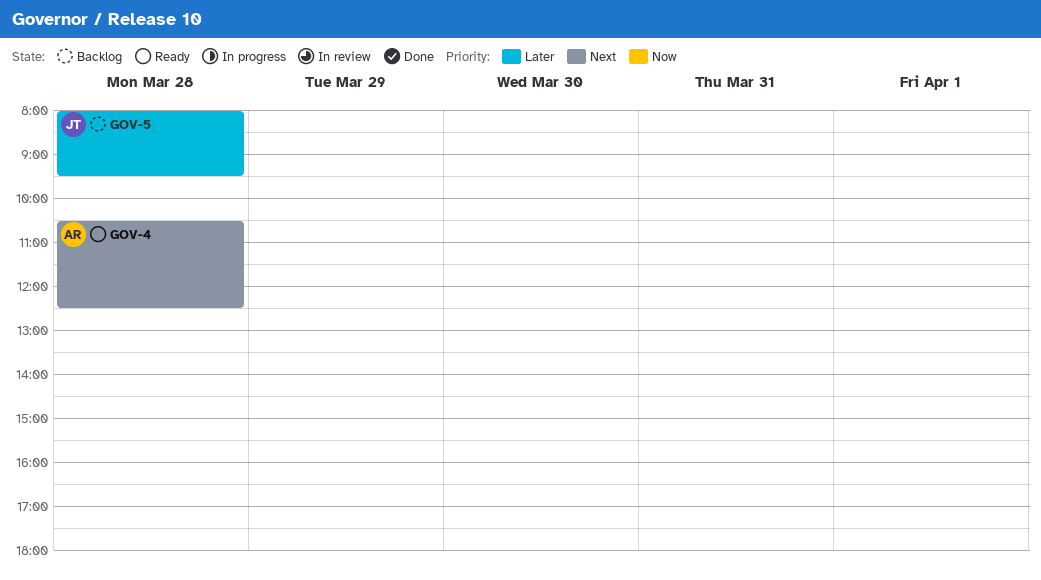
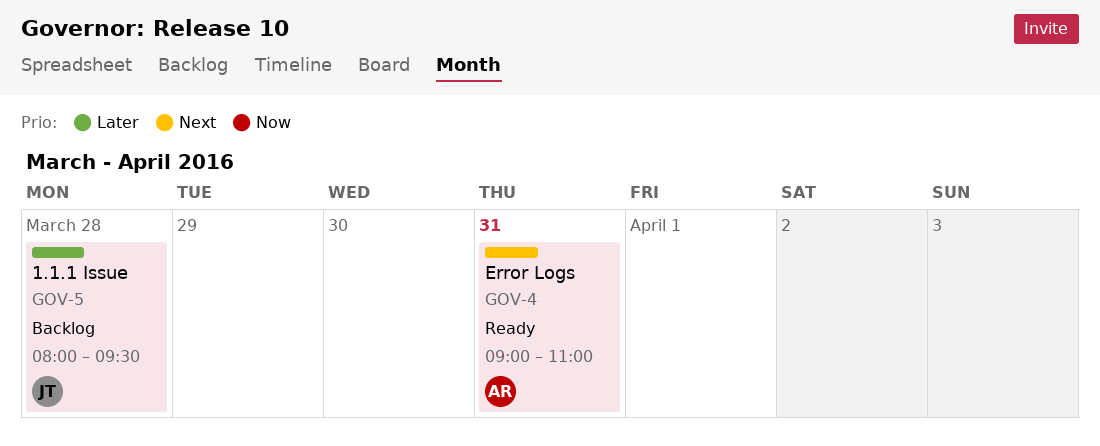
GOV-4, day: Mar 28 -> Mar 31
GOV-4, begins: 10:30 -> 09:00
GOV-4, ends: 12:30 -> 11:00

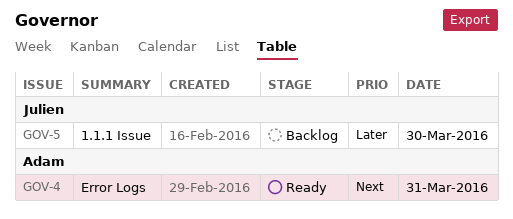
GOV-5, day: Mar 28 -> Mar 30

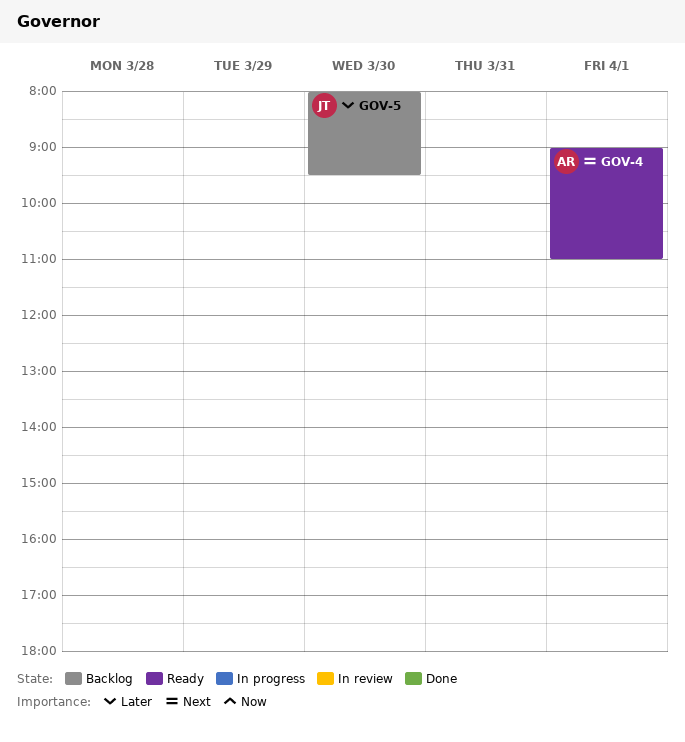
GOV-4, day: Mar 31 -> Apr 1

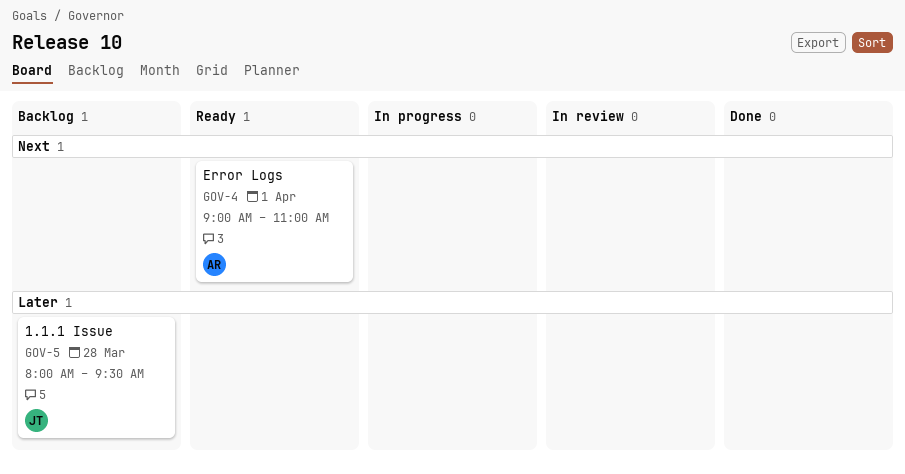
GOV-5, day: Mar 30 -> Mar 28

